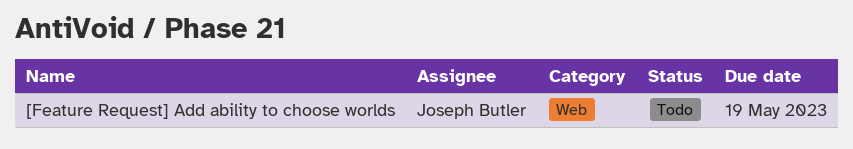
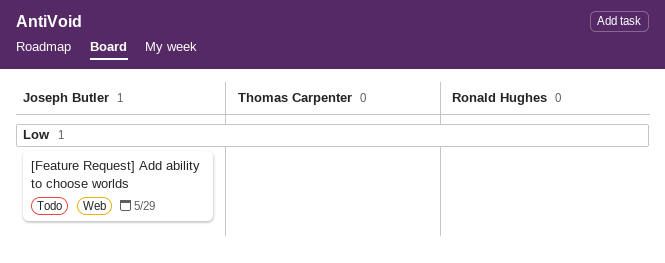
[Feature Request] Add ability to choose worlds, due: May 19 -> May 29

